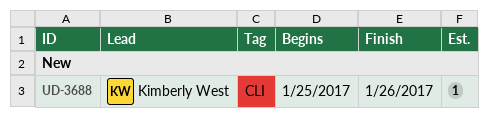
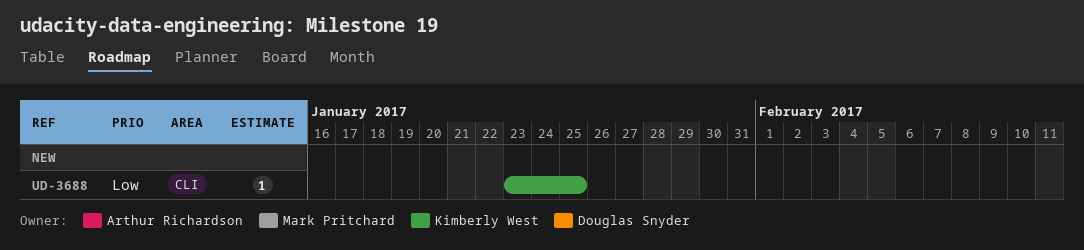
UD-3688, start: Jan 25 -> Jan 23
UD-3688, due: Jan 26 -> Jan 25

